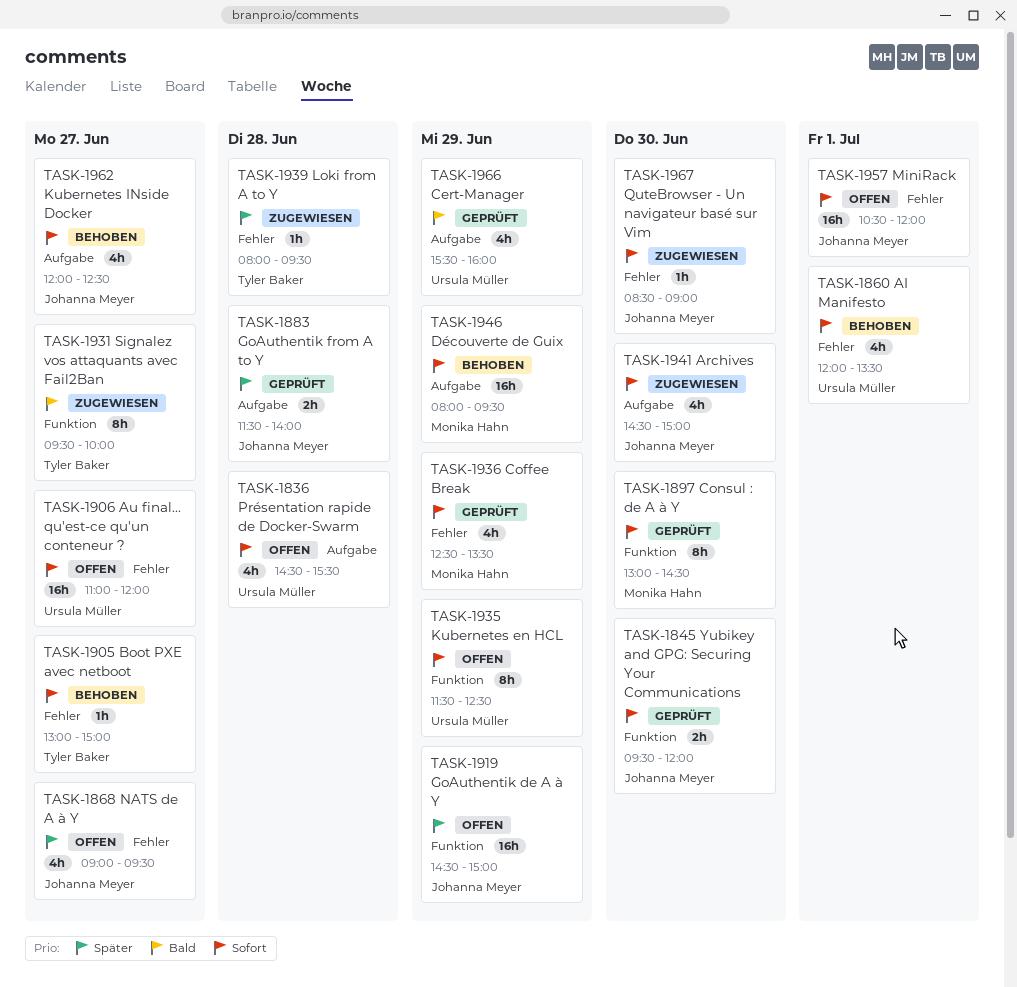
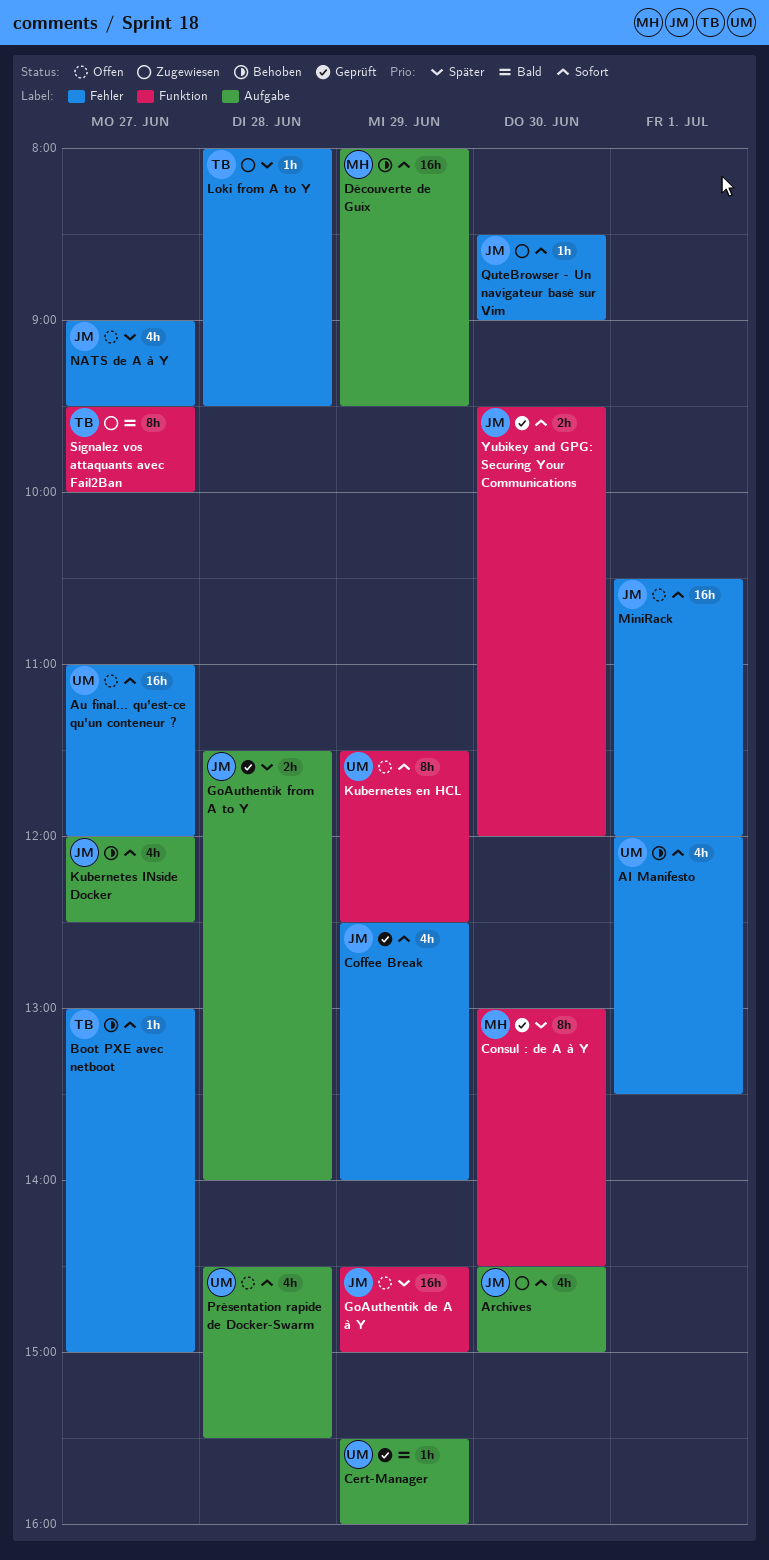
Cert-Manager, estimate: 4h -> 1h
Coffee Break, owner: Monika Hahn -> Johanna Meyer
Coffee Break, ends: 13:30 -> 14:00
Consul : de A à Y, priority: Sofort -> Später

